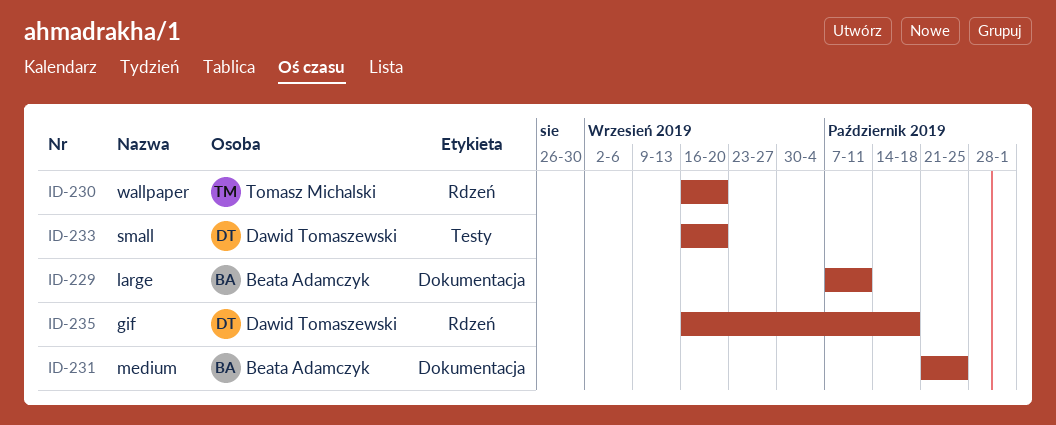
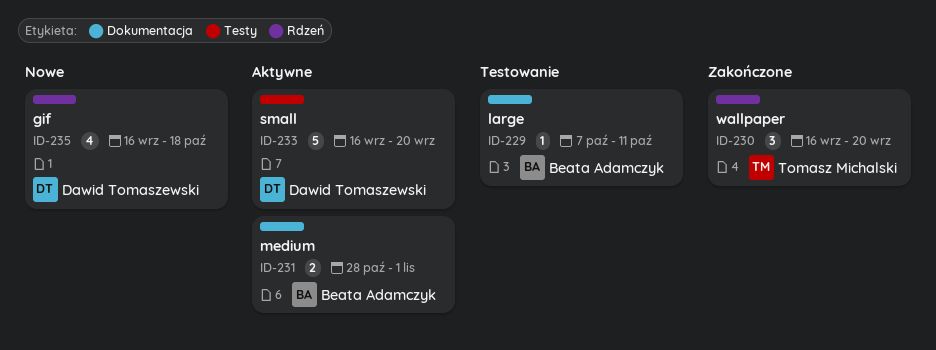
ID-231, start: Oct 21 -> Oct 28
ID-231, due: Oct 25 -> Nov 1

